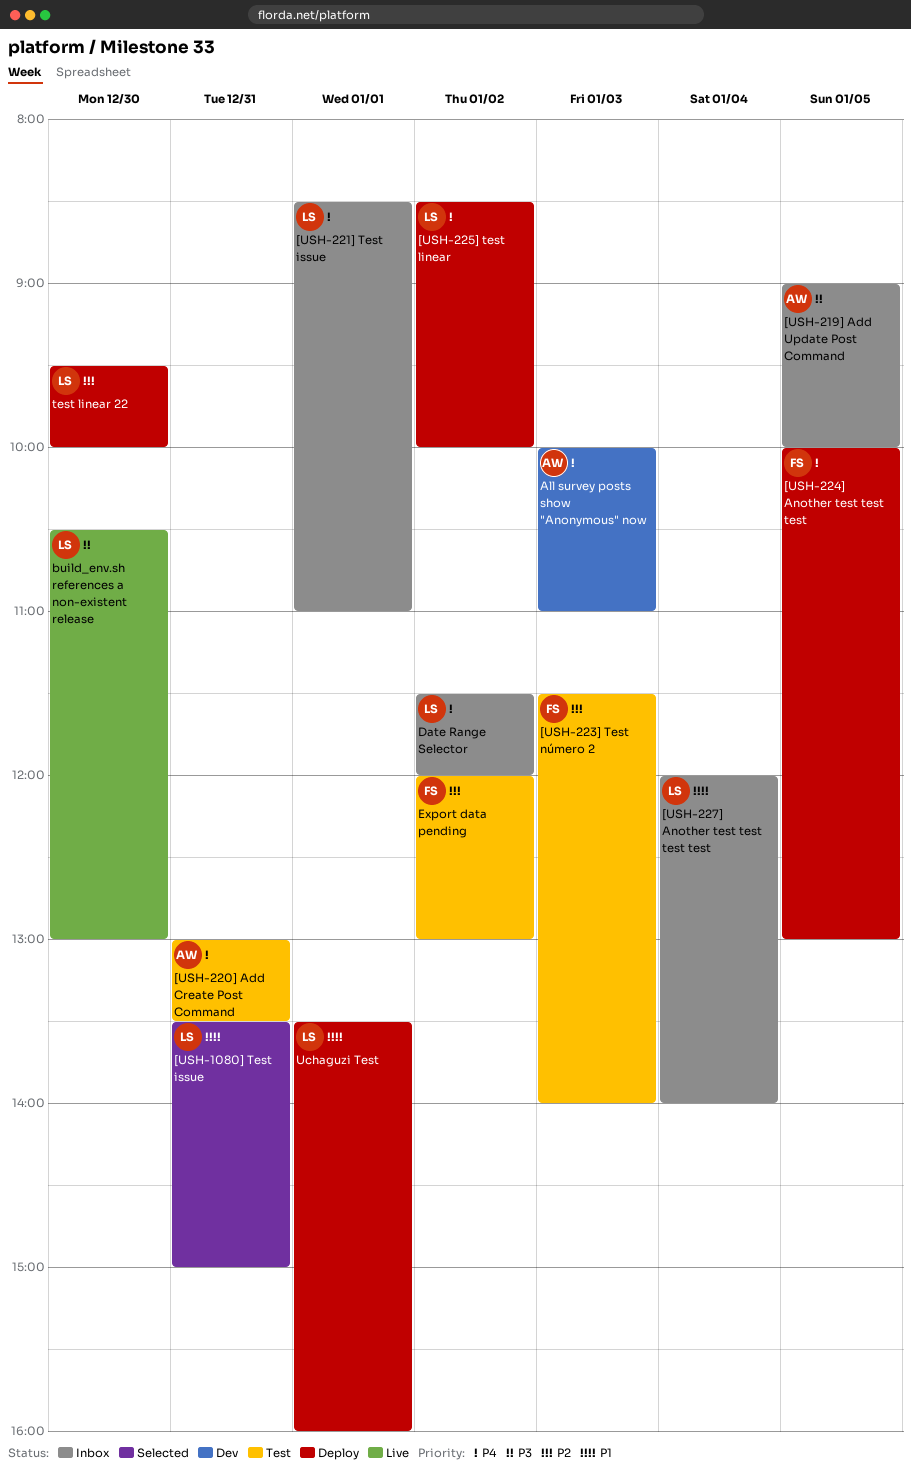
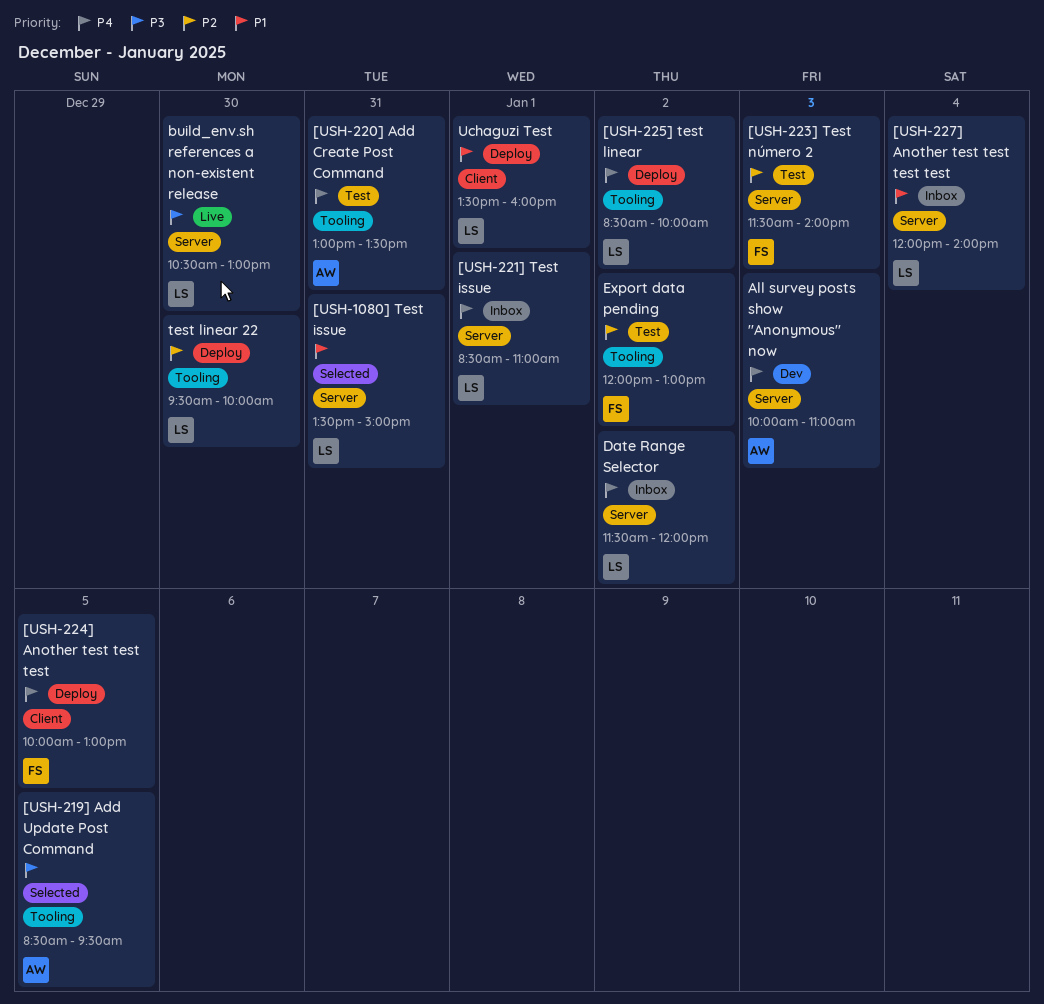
[USH-219] Add Update Post Command, status: Inbox -> Selected
[USH-219] Add Update Post Command, begins: 09:00 -> 08:30
[USH-219] Add Update Post Command, ends: 10:00 -> 09:30

